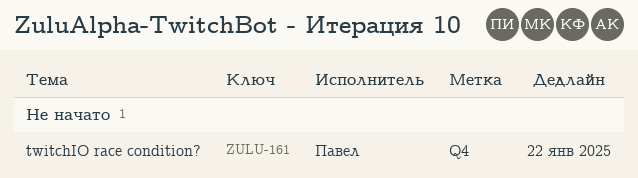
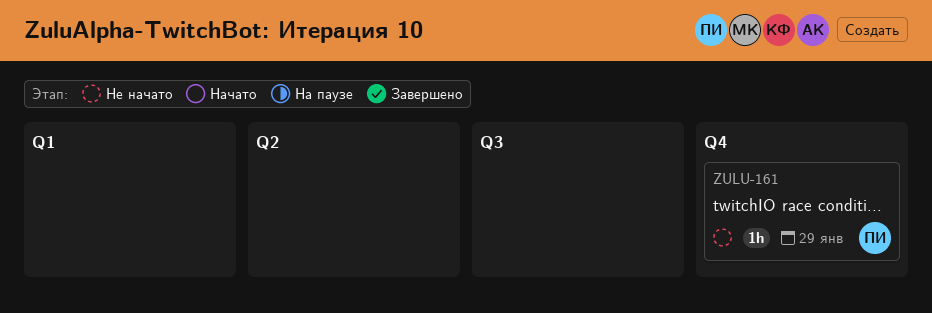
ZULU-161, due: Jan 22 -> Jan 29

